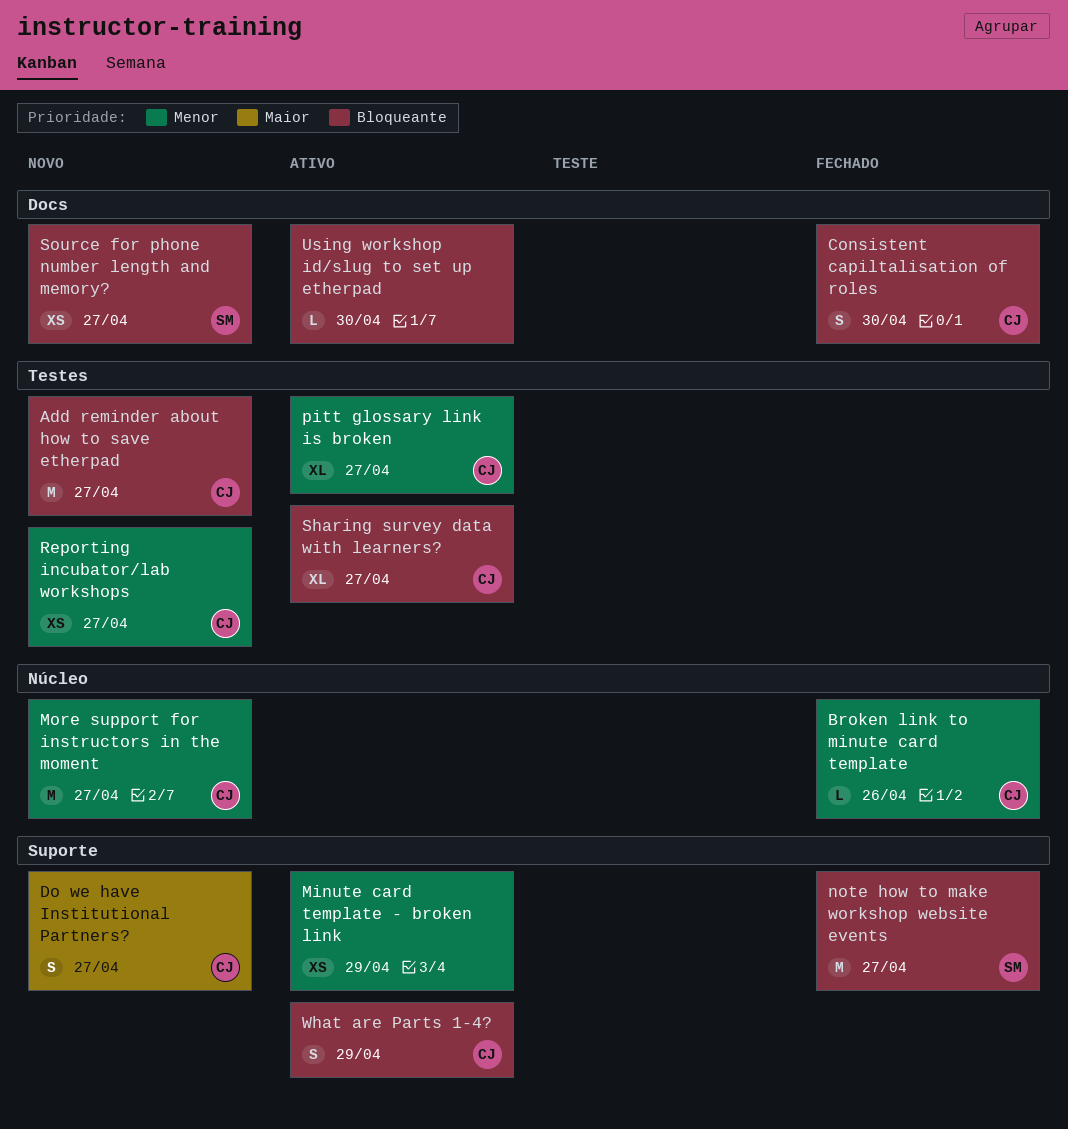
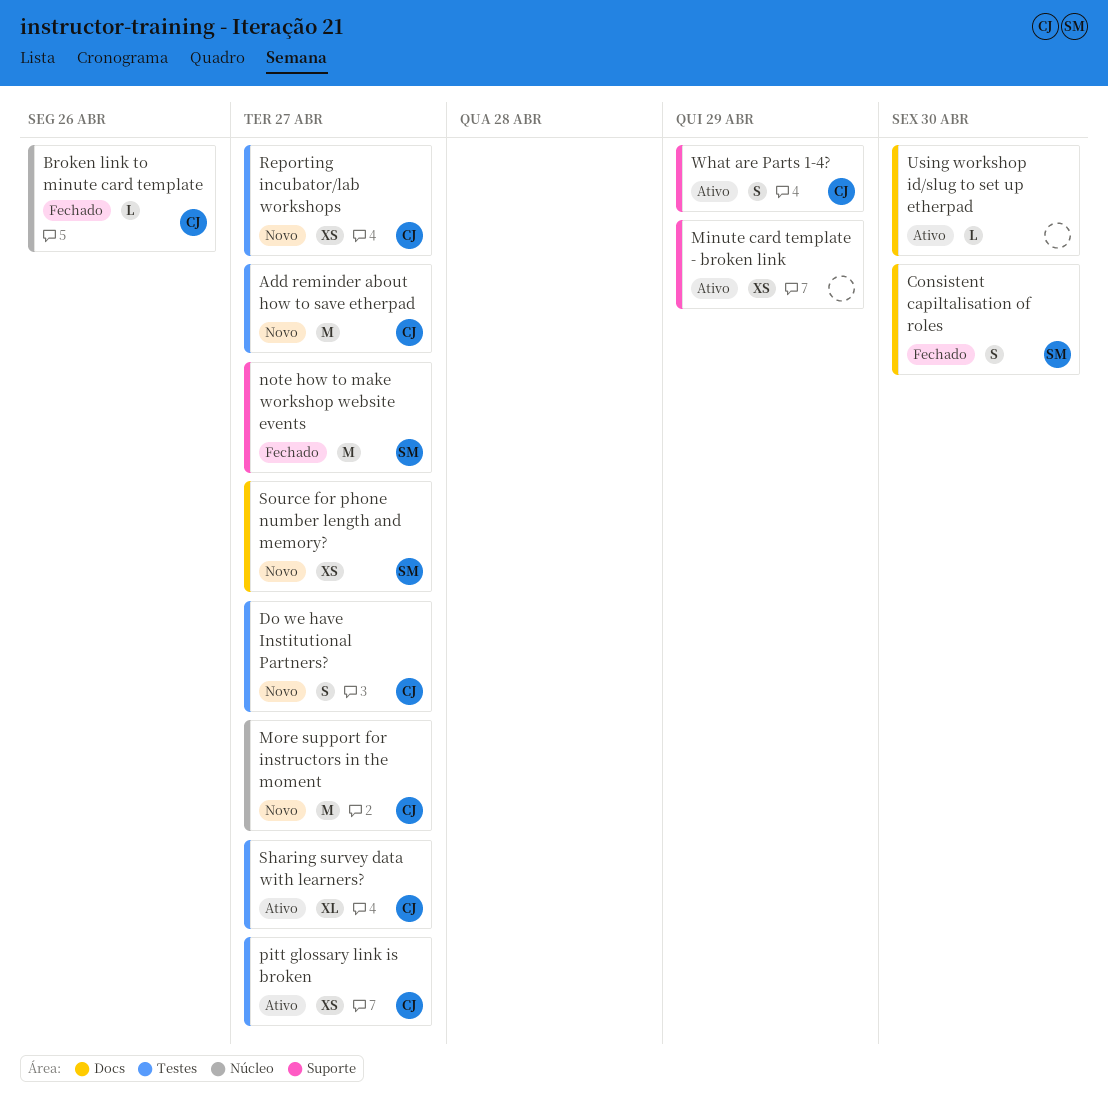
Consistent capiltalisation of roles, owner: CJ -> SM
Do we have Institutional Partners?, label: Suporte -> Testes
pitt glossary link is broken, estimate: XL -> XS

